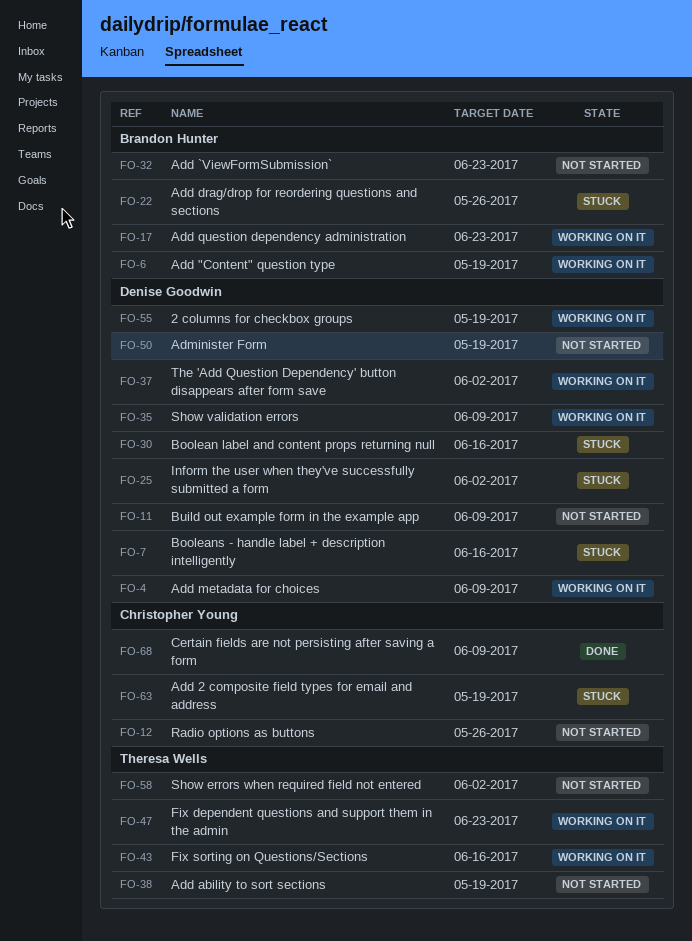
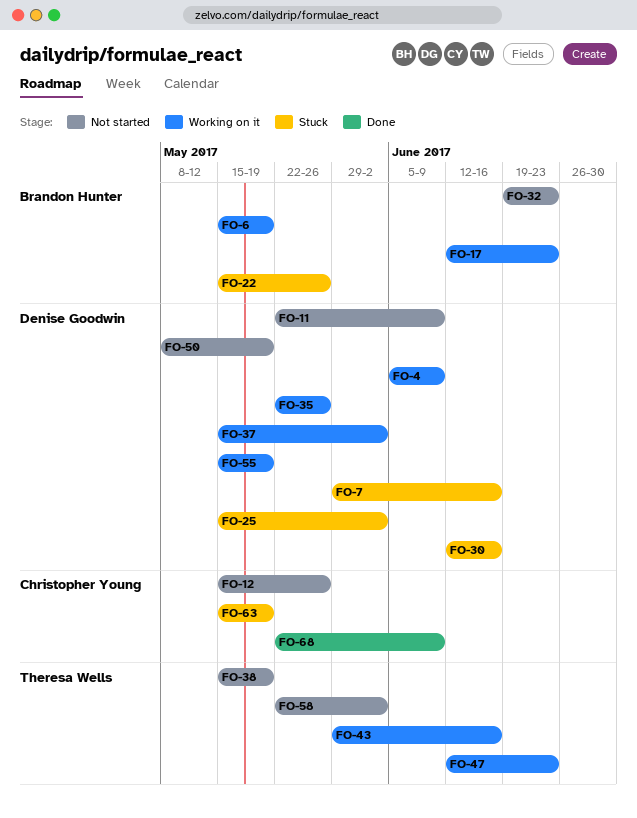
FO-35, due: Jun 9 -> May 26

